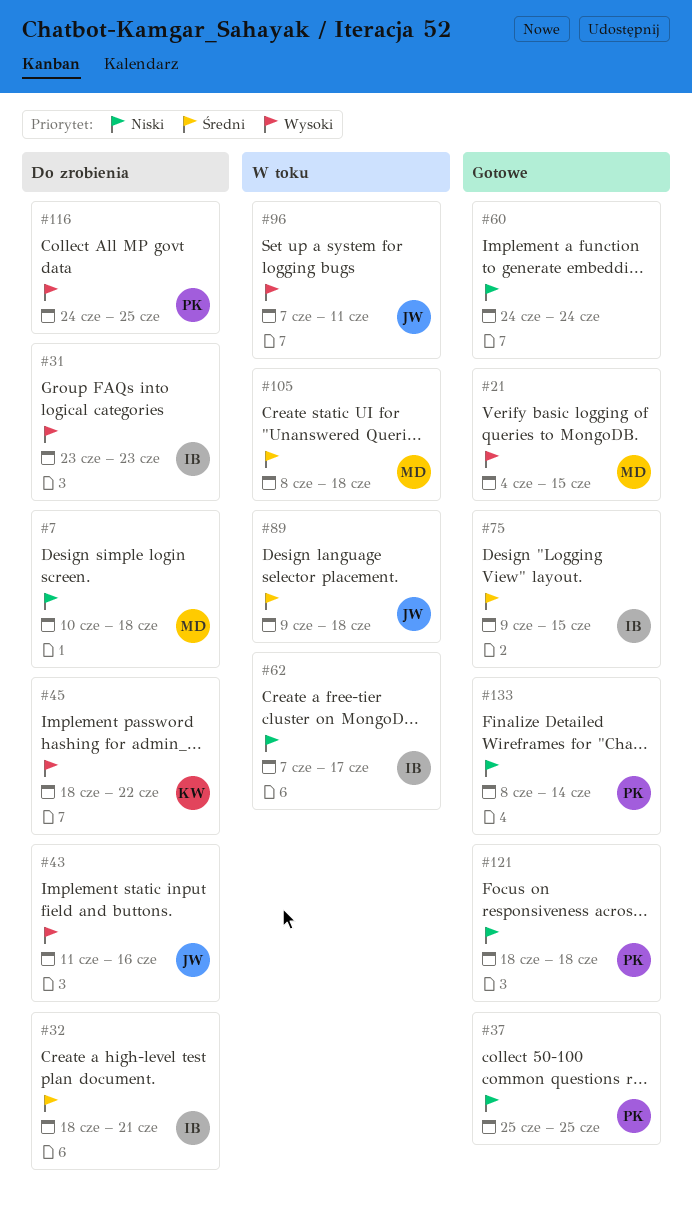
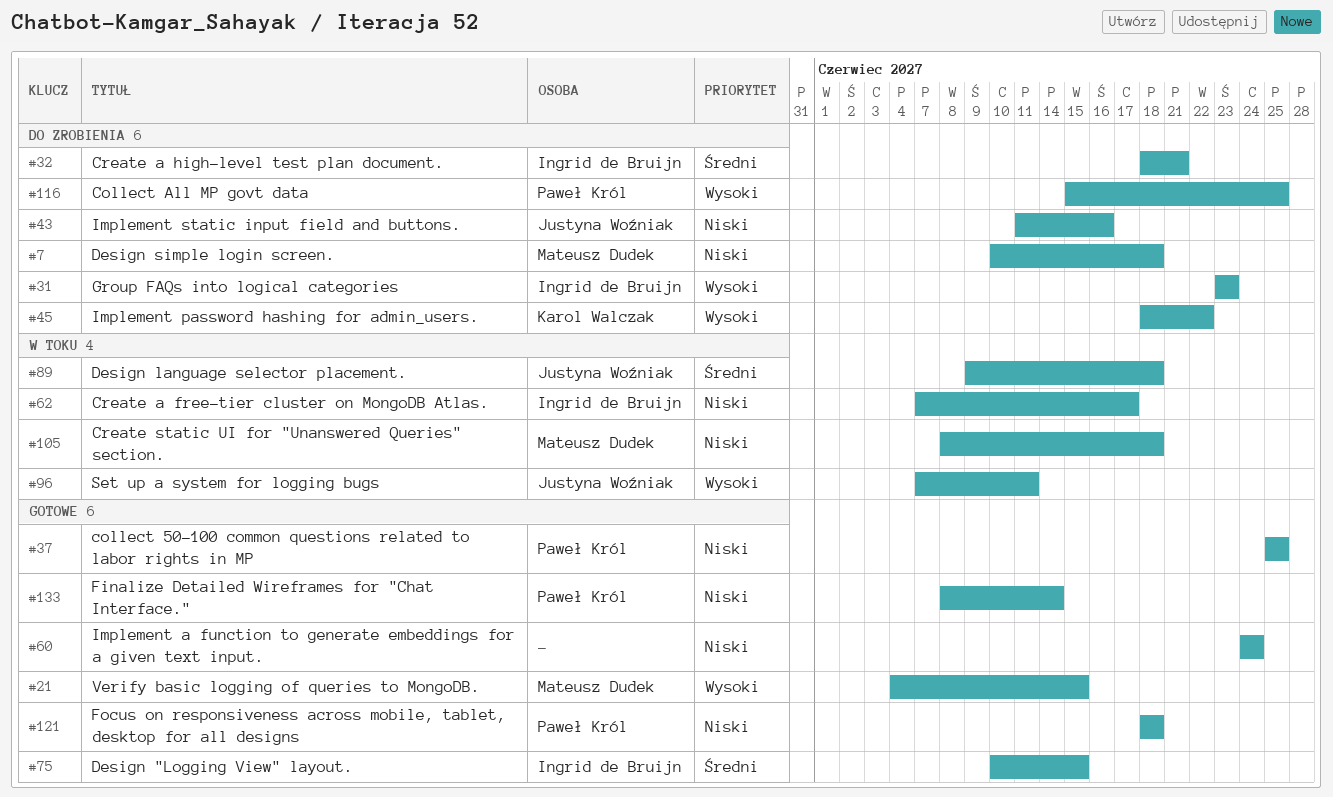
#43, priority: Wysoki -> Niski
#75, start: Jun 9 -> Jun 10
#105, priority: Średni -> Niski
#116, start: Jun 24 -> Jun 15

